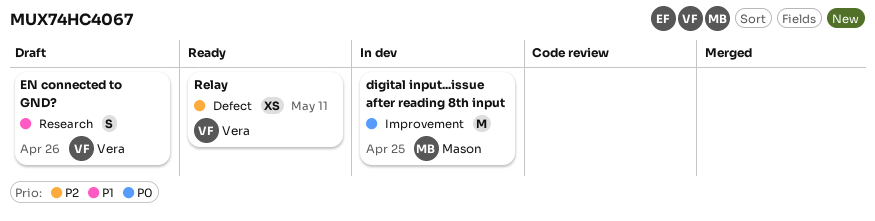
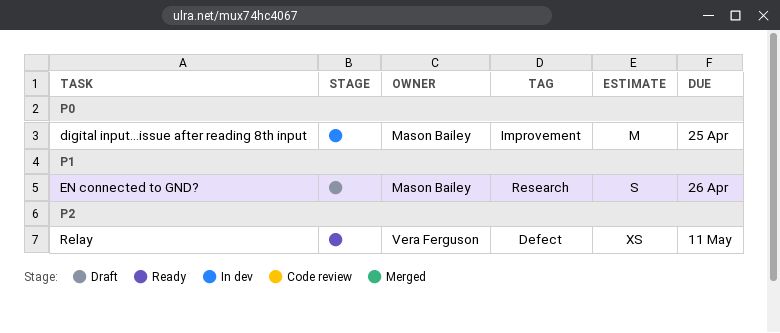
EN connected to GND?, owner: Vera Ferguson -> Mason Bailey

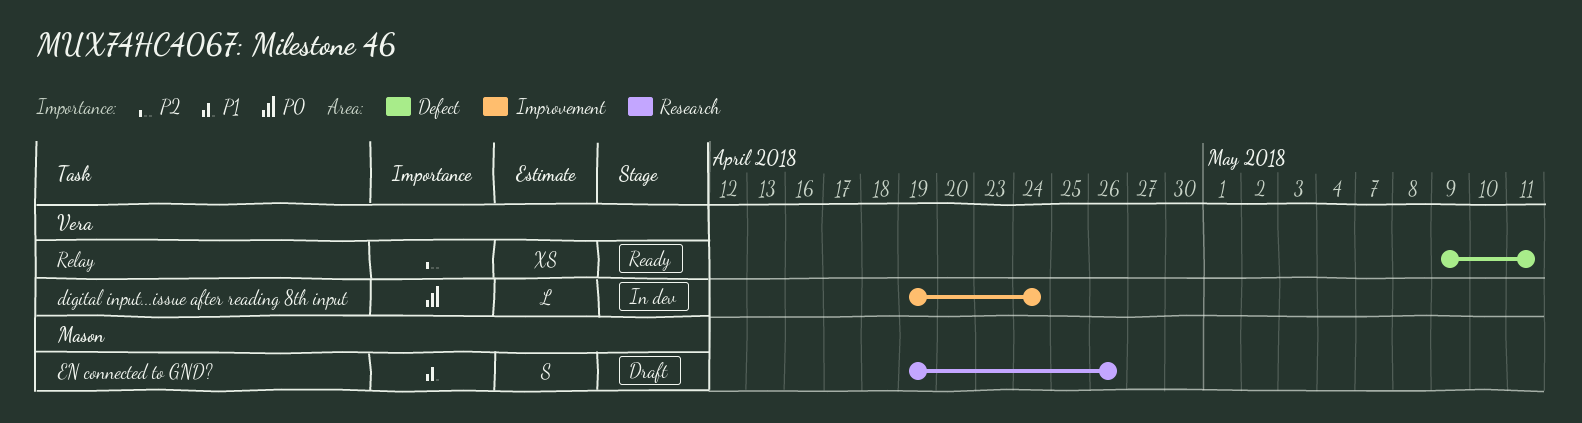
digital input...issue after reading 8th input, owner: Mason Bailey -> Vera Ferguson
digital input...issue after reading 8th input, estimate: M -> L
digital input...issue after reading 8th input, due: Apr 25 -> Apr 24

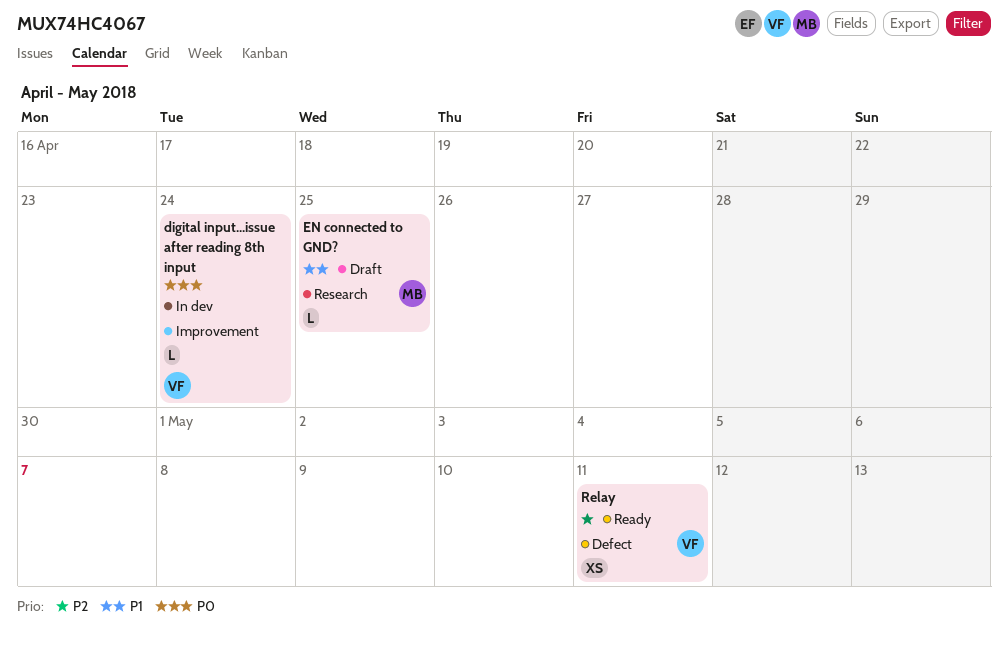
EN connected to GND?, estimate: S -> L
EN connected to GND?, due: Apr 26 -> Apr 25

